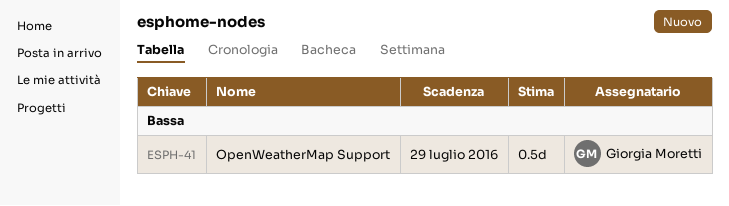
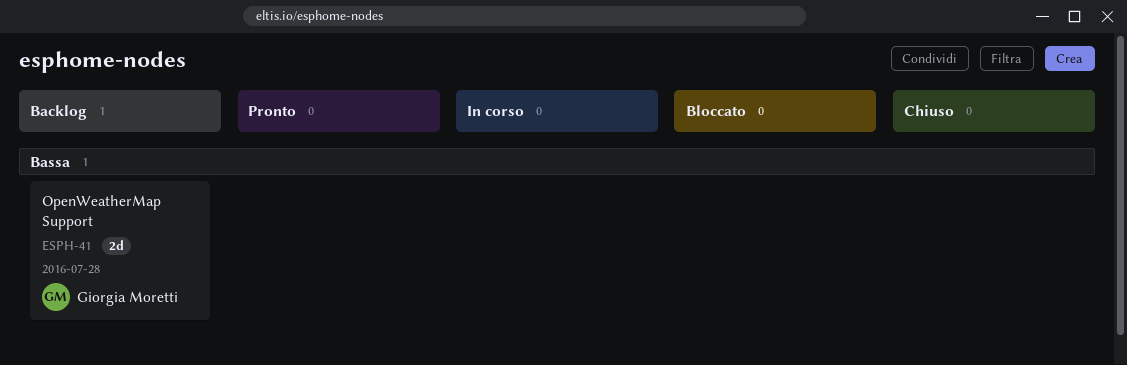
ESPH-41, estimate: 0.5d -> 2d
ESPH-41, due: Jul 29 -> Jul 28

